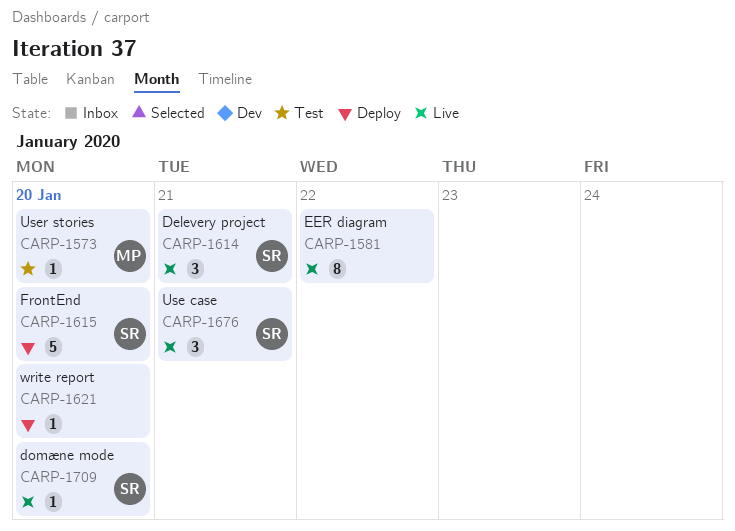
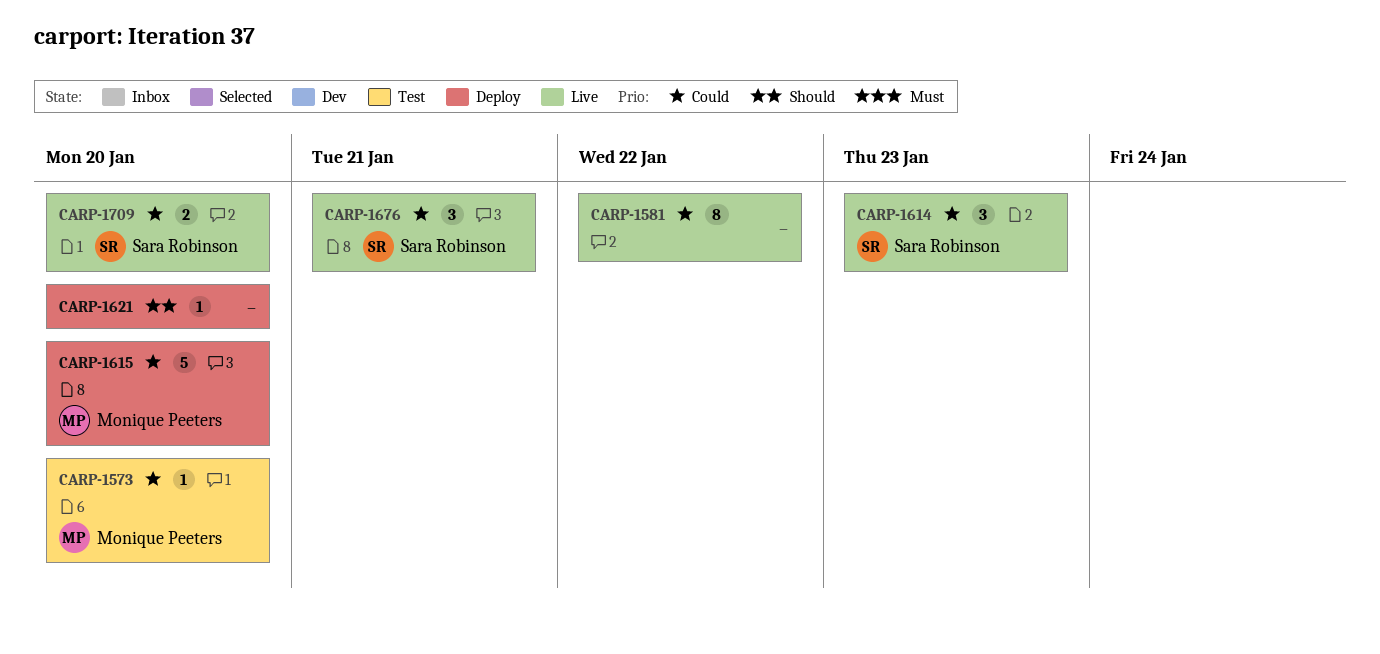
CARP-1614, due: Jan 21 -> Jan 23
CARP-1615, owner: Sara Robinson -> Monique Peeters
CARP-1709, estimate: 1 -> 2

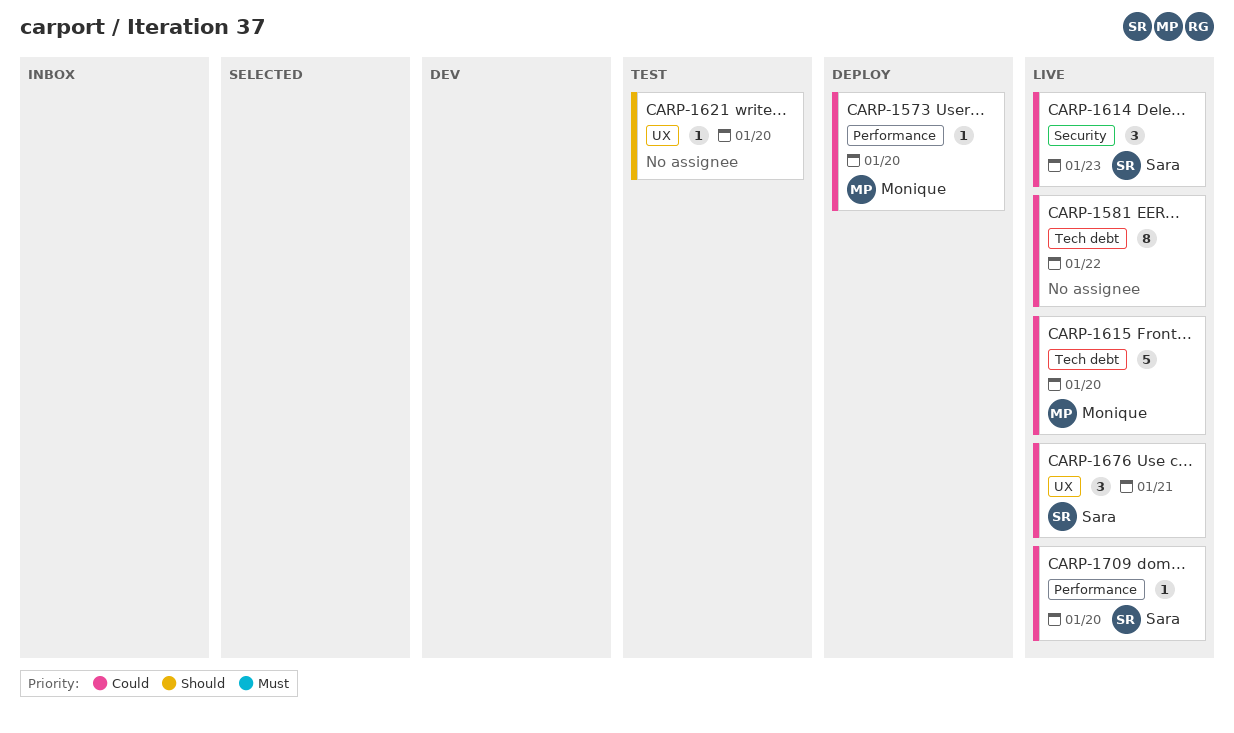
CARP-1573, status: Test -> Deploy
CARP-1615, status: Deploy -> Live
CARP-1621, status: Deploy -> Test
CARP-1709, estimate: 2 -> 1

